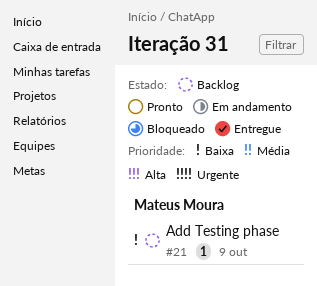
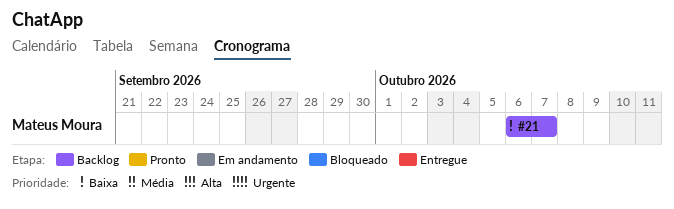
#21, due: Oct 9 -> Oct 7

